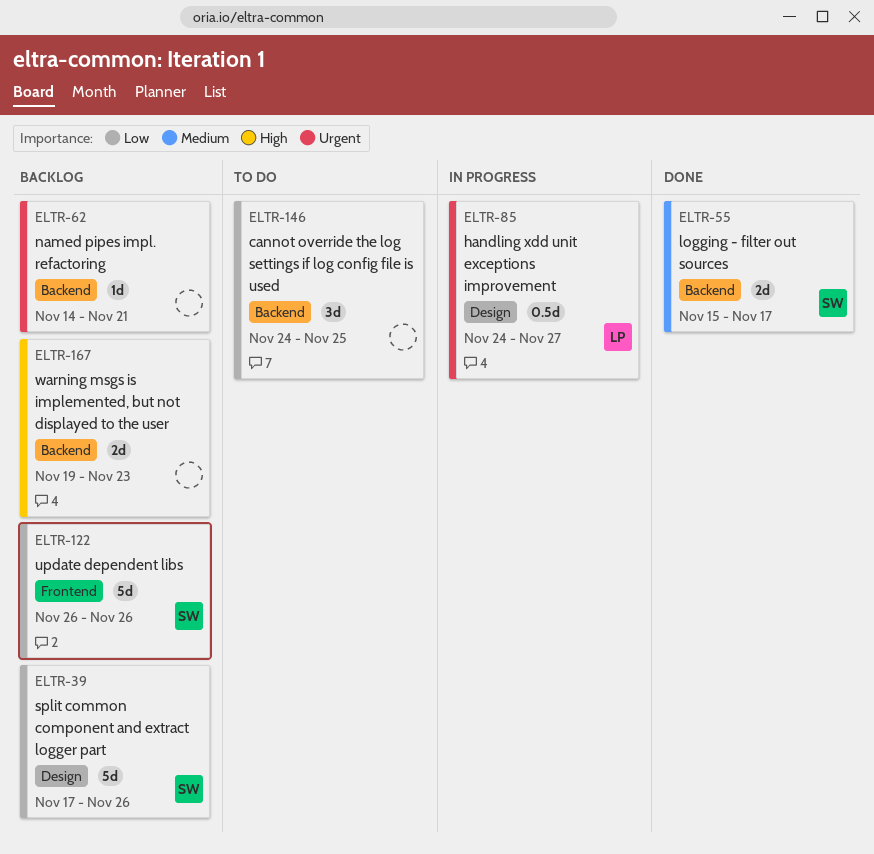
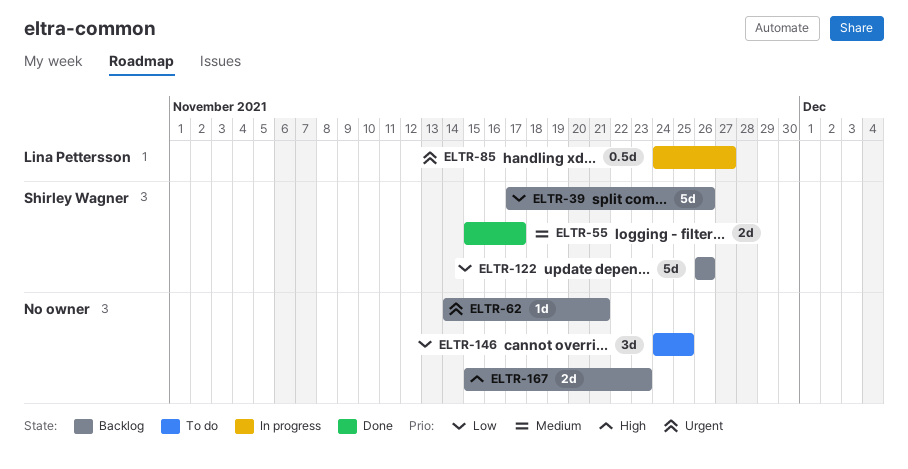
ELTR-167, start: Nov 19 -> Nov 15

